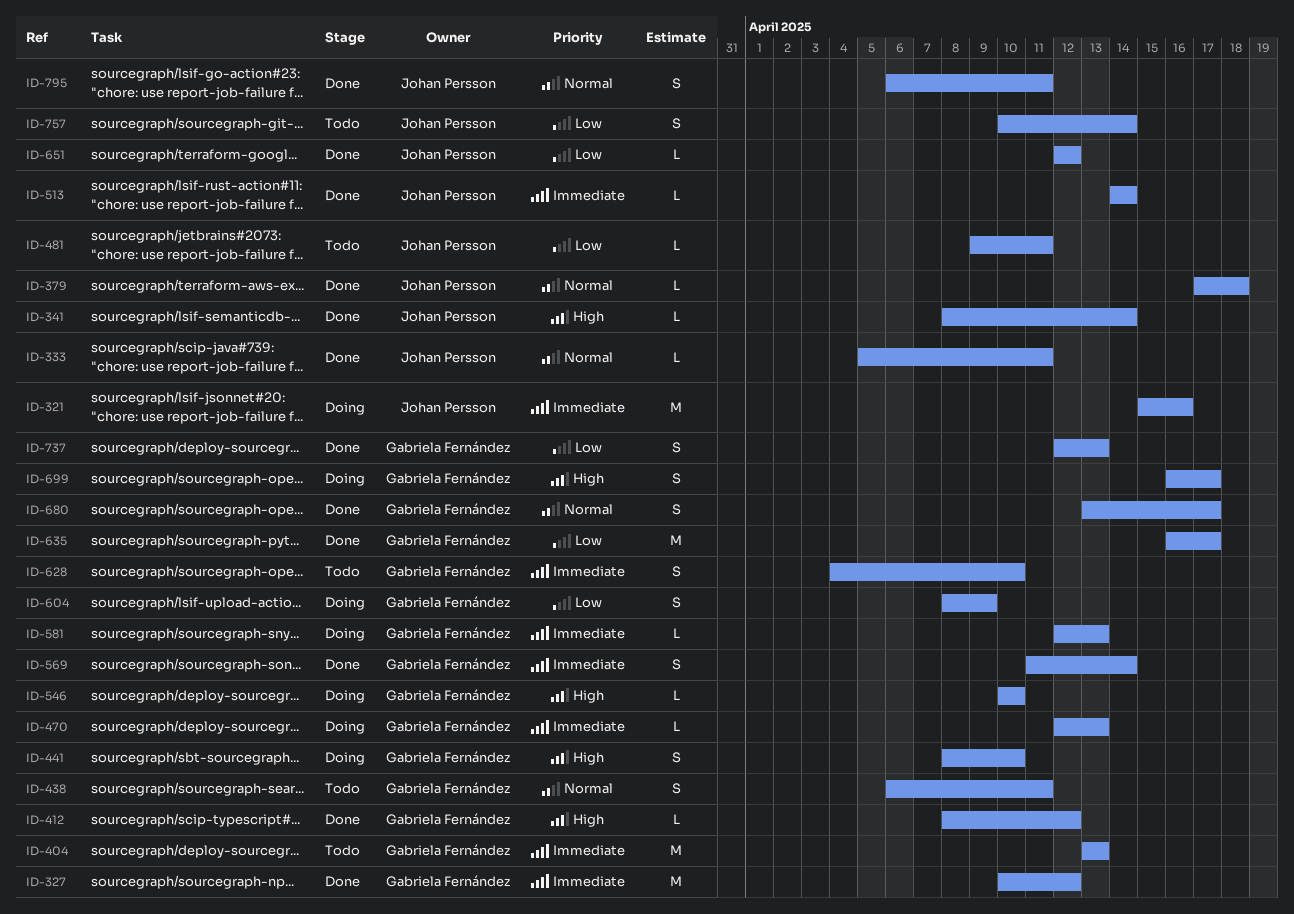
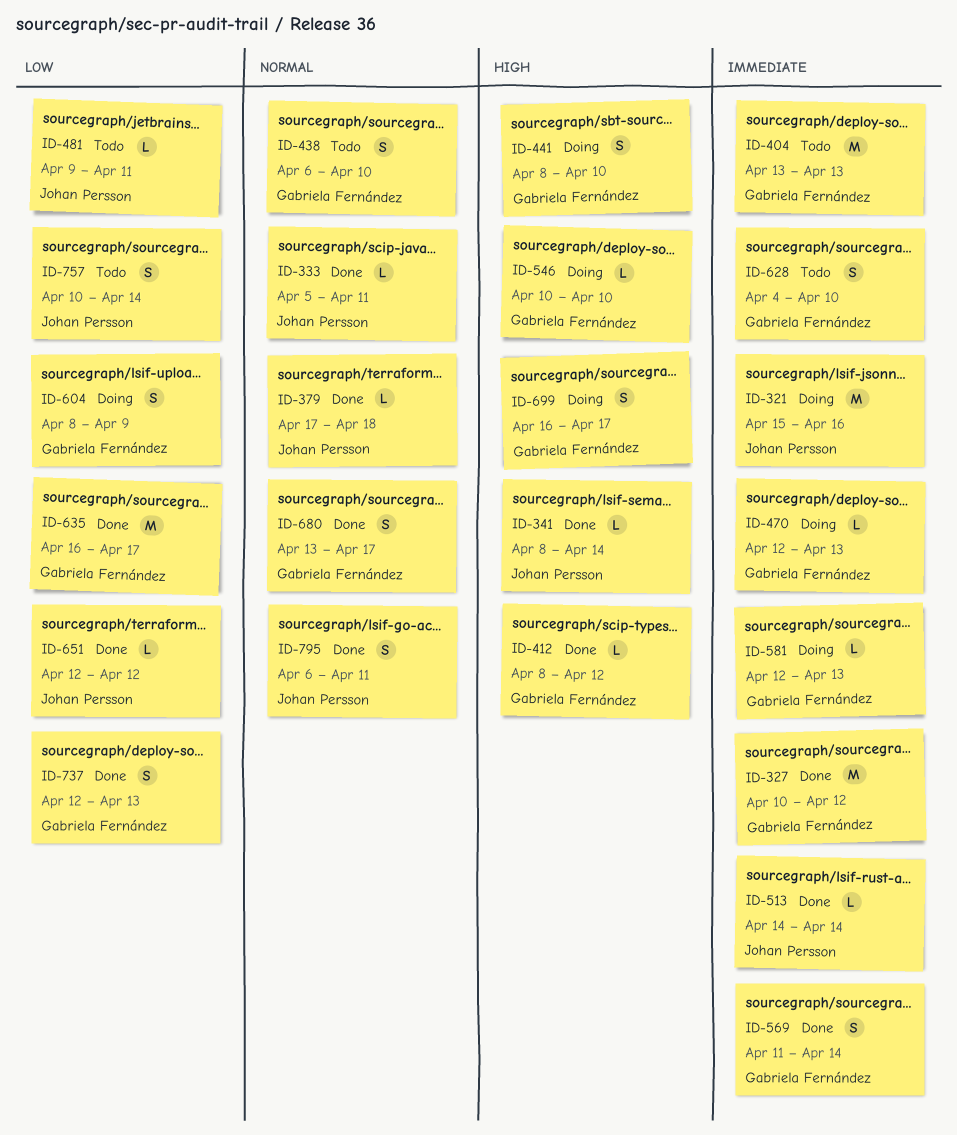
ID-438, due: Apr 11 -> Apr 10

